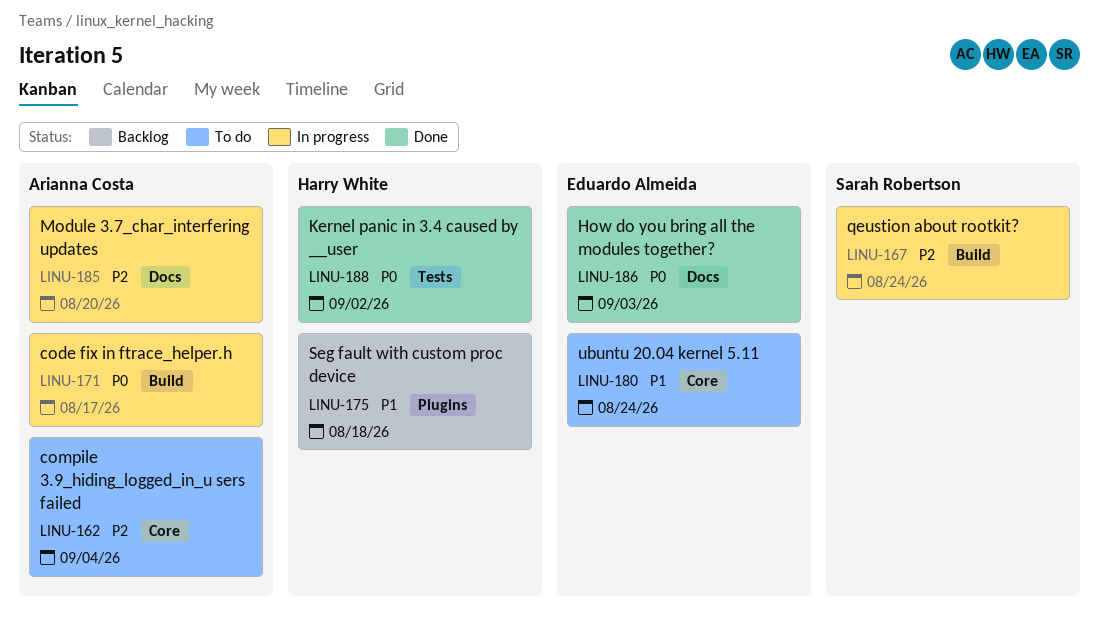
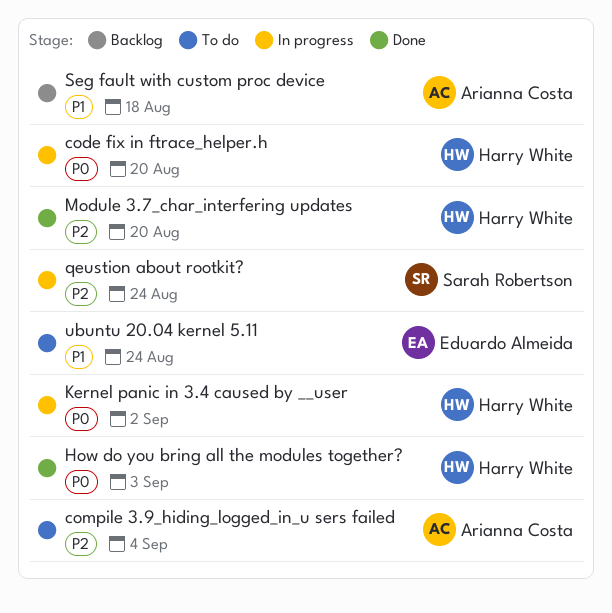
code fix in ftrace_helper.h, owner: Arianna Costa -> Harry White
code fix in ftrace_helper.h, due: Aug 17 -> Aug 20
How do you bring all the modules together?, owner: Eduardo Almeida -> Harry White
Kernel panic in 3.4 caused by __user, status: Done -> In progress
Module 3.7_char_interfering updates, status: In progress -> Done
Module 3.7_char_interfering updates, owner: Arianna Costa -> Harry White
Seg fault with custom proc device, owner: Harry White -> Arianna Costa

